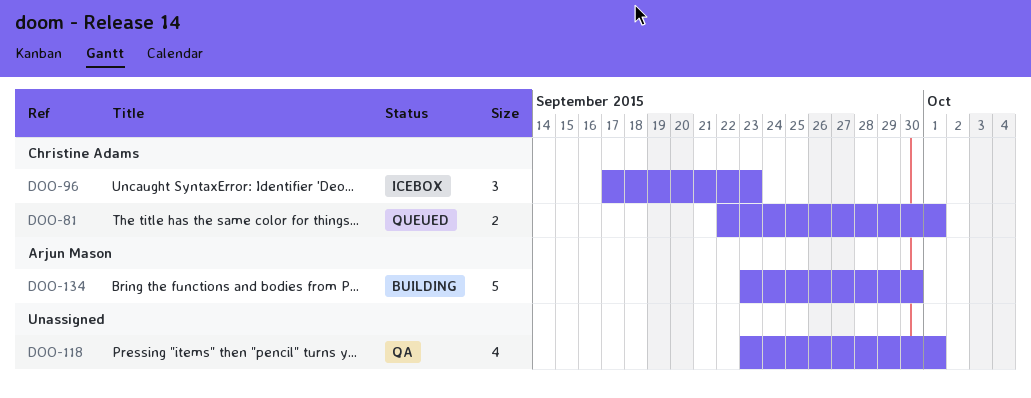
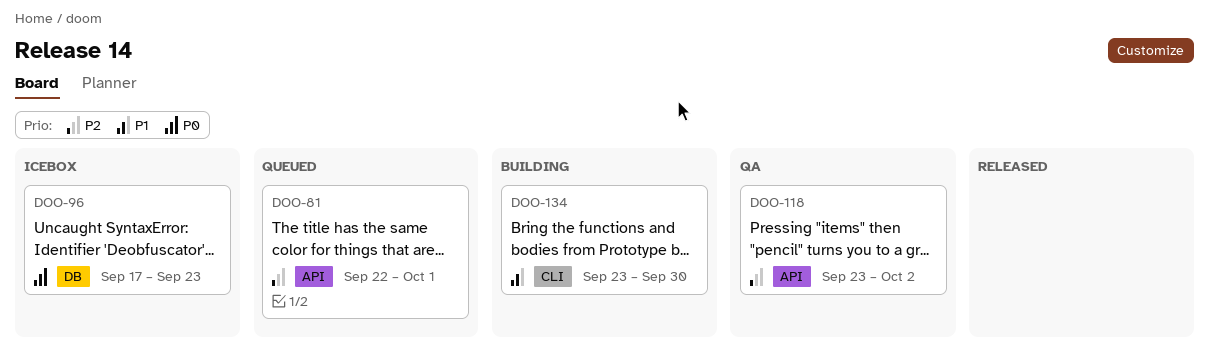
DOO-118, due: Oct 1 -> Oct 2

